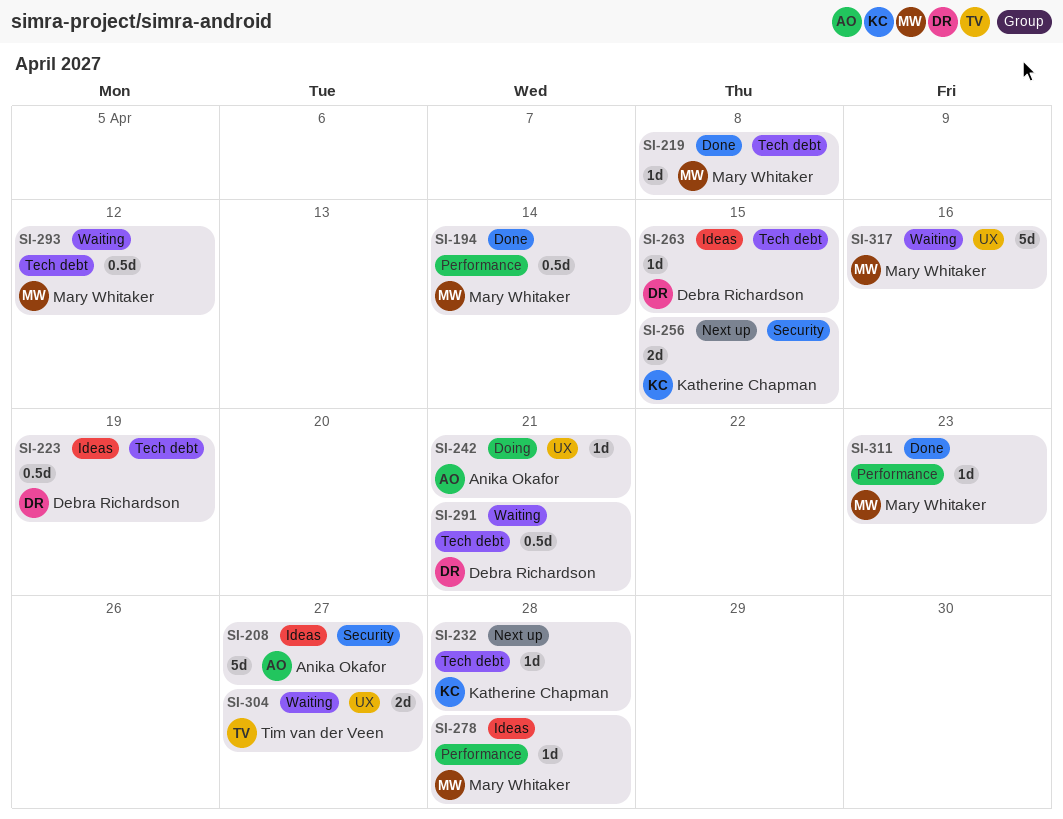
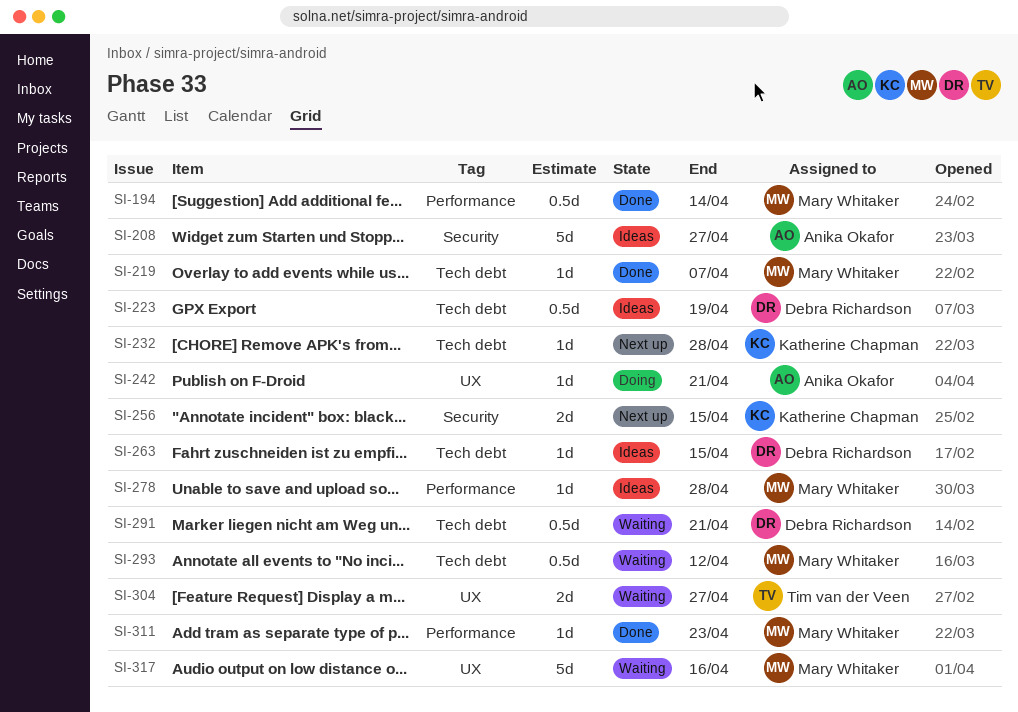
SI-219, due: Apr 8 -> Apr 7

